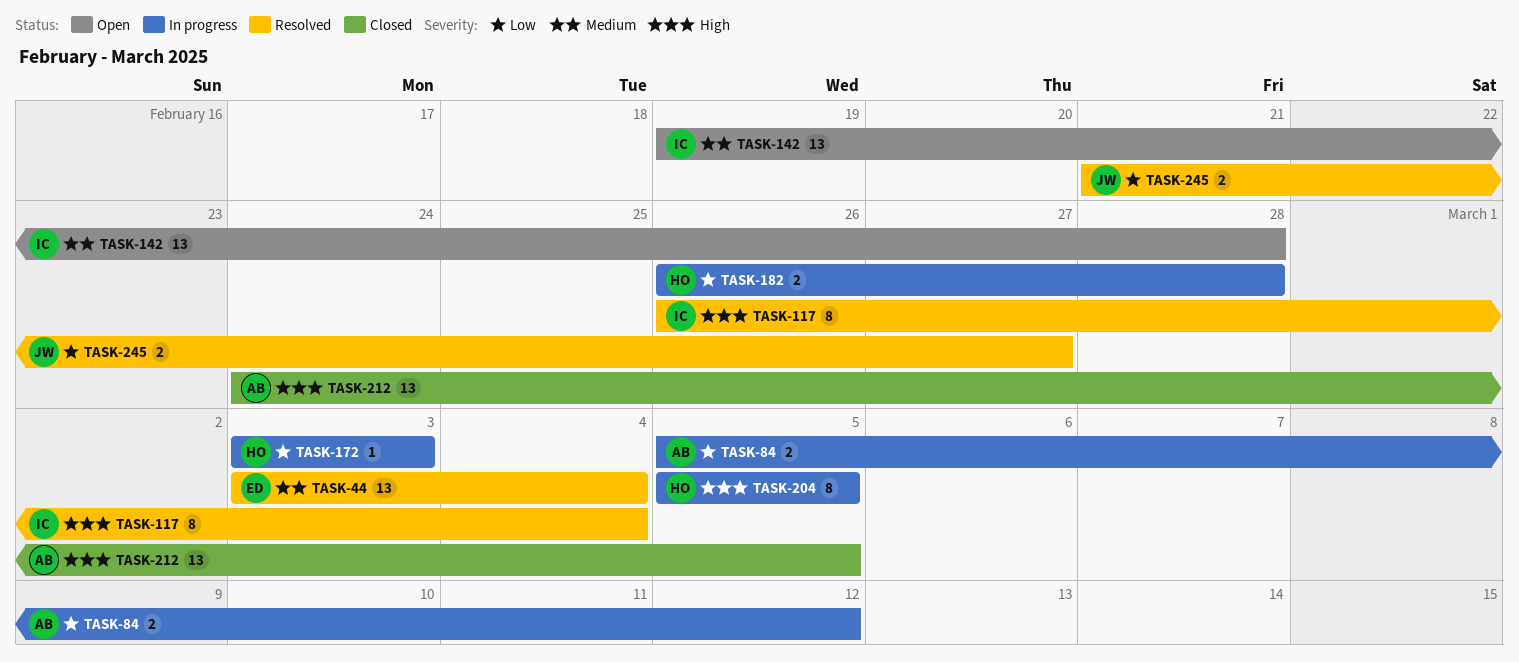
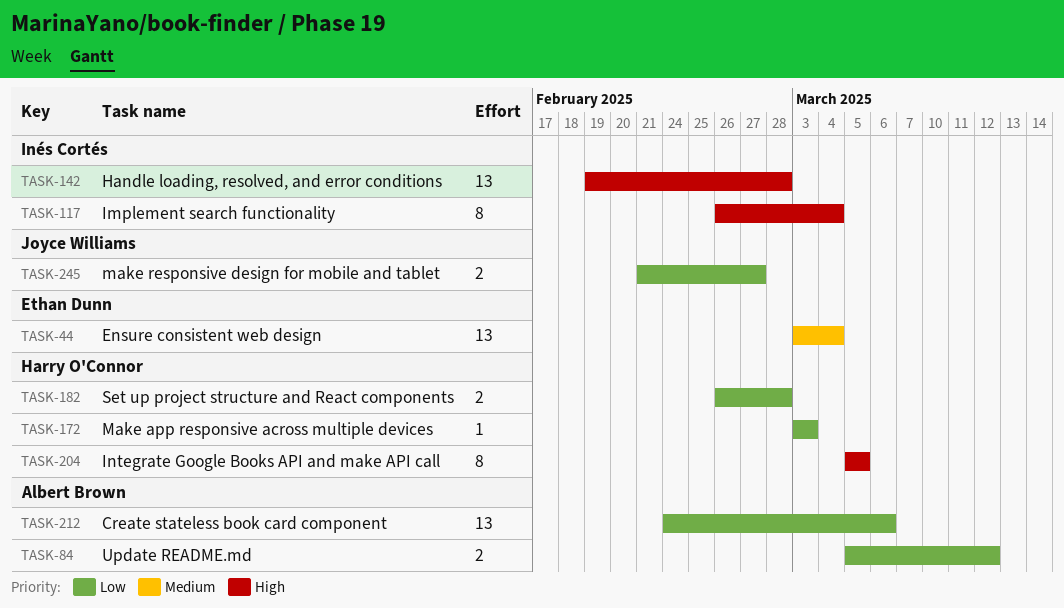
TASK-142, priority: Medium -> High
TASK-212, priority: High -> Low
TASK-212, due: Mar 5 -> Mar 6

